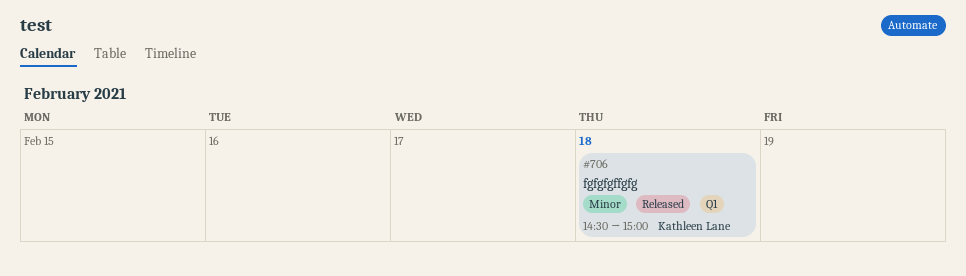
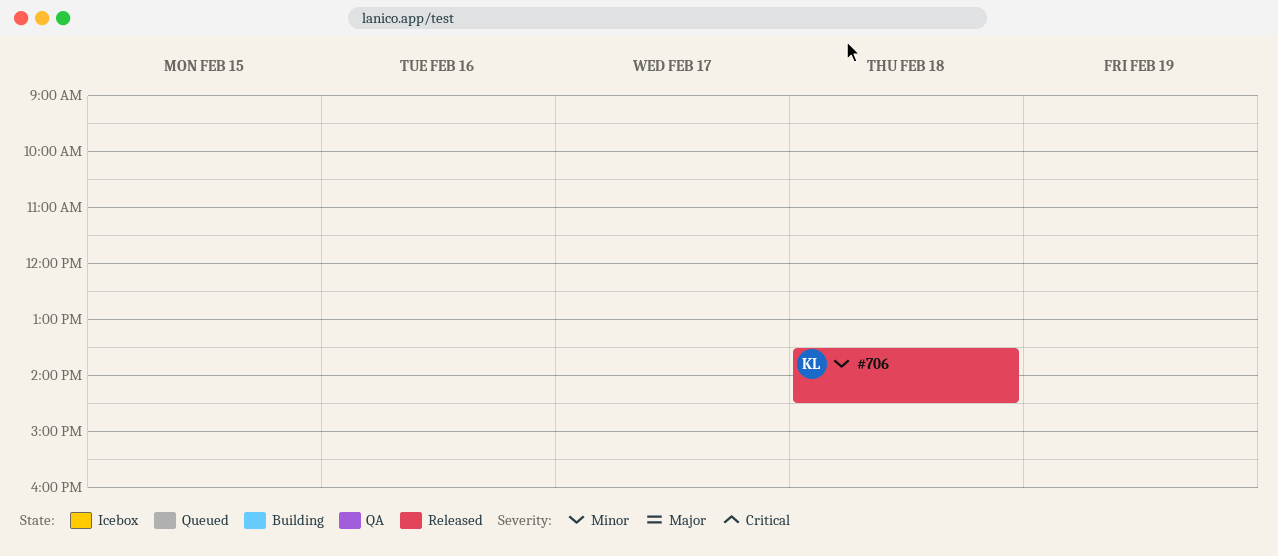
#706, begins: 14:30 -> 13:30
#706, ends: 15:00 -> 14:30

